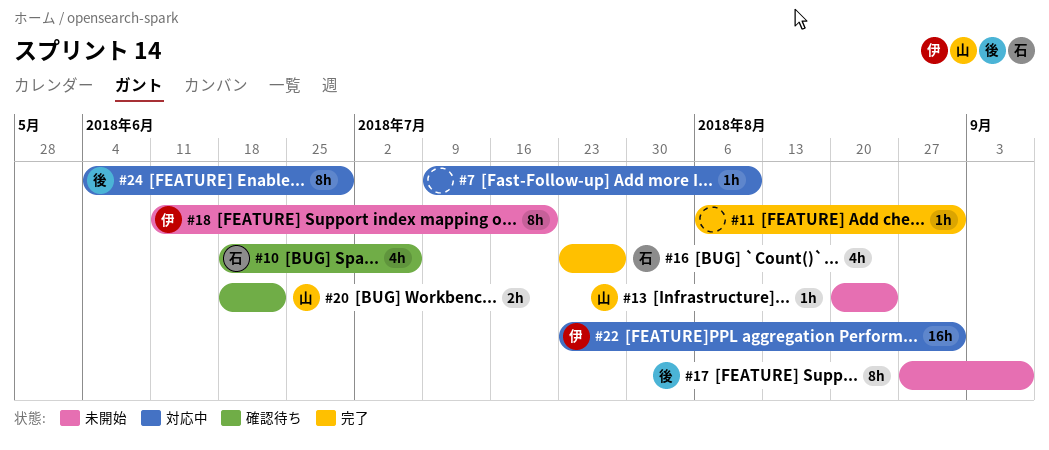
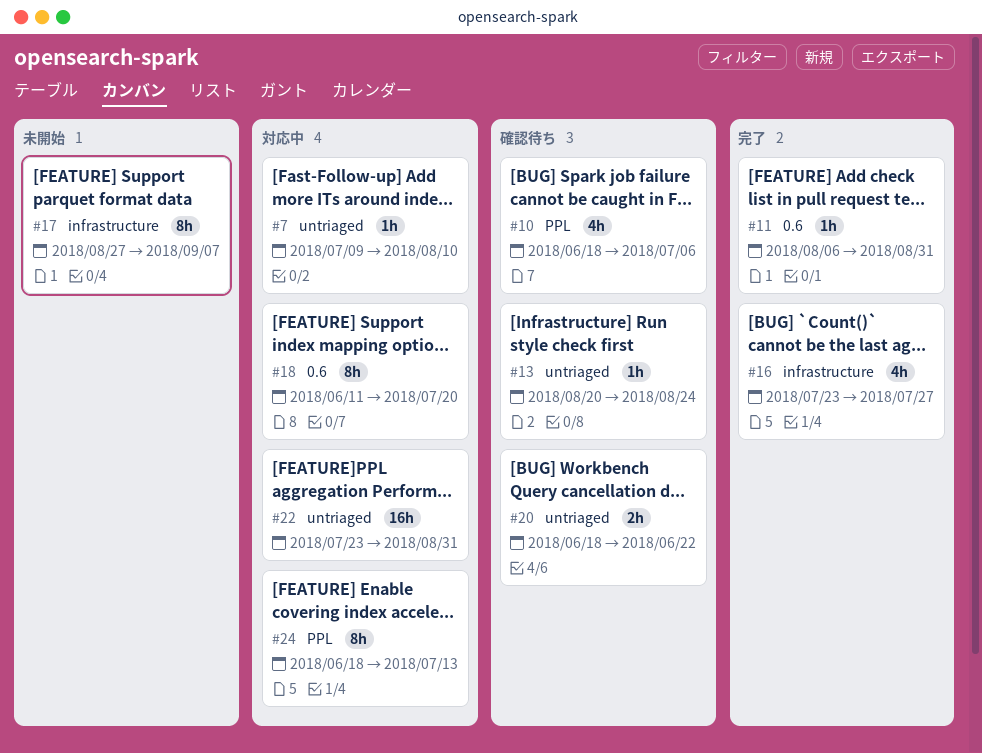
#13, status: 未開始 -> 確認待ち
#18, status: 未開始 -> 対応中
#24, start: Jun 4 -> Jun 18
#24, due: Jun 29 -> Jul 13

